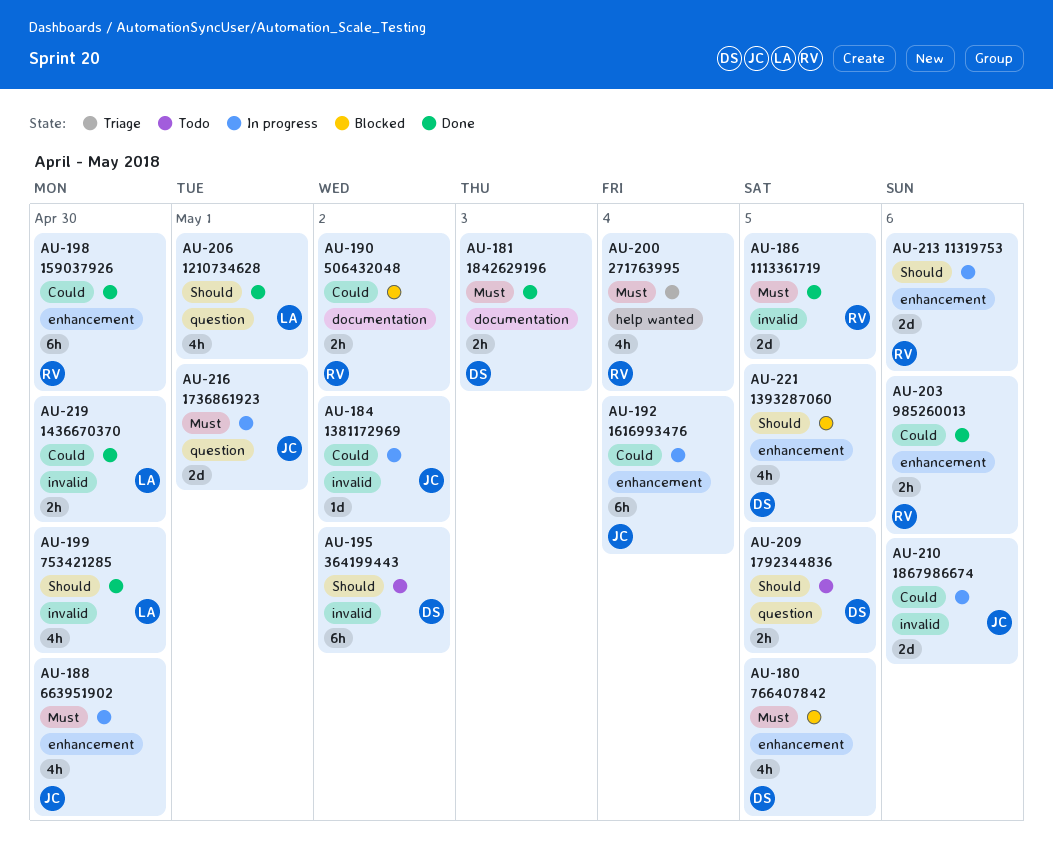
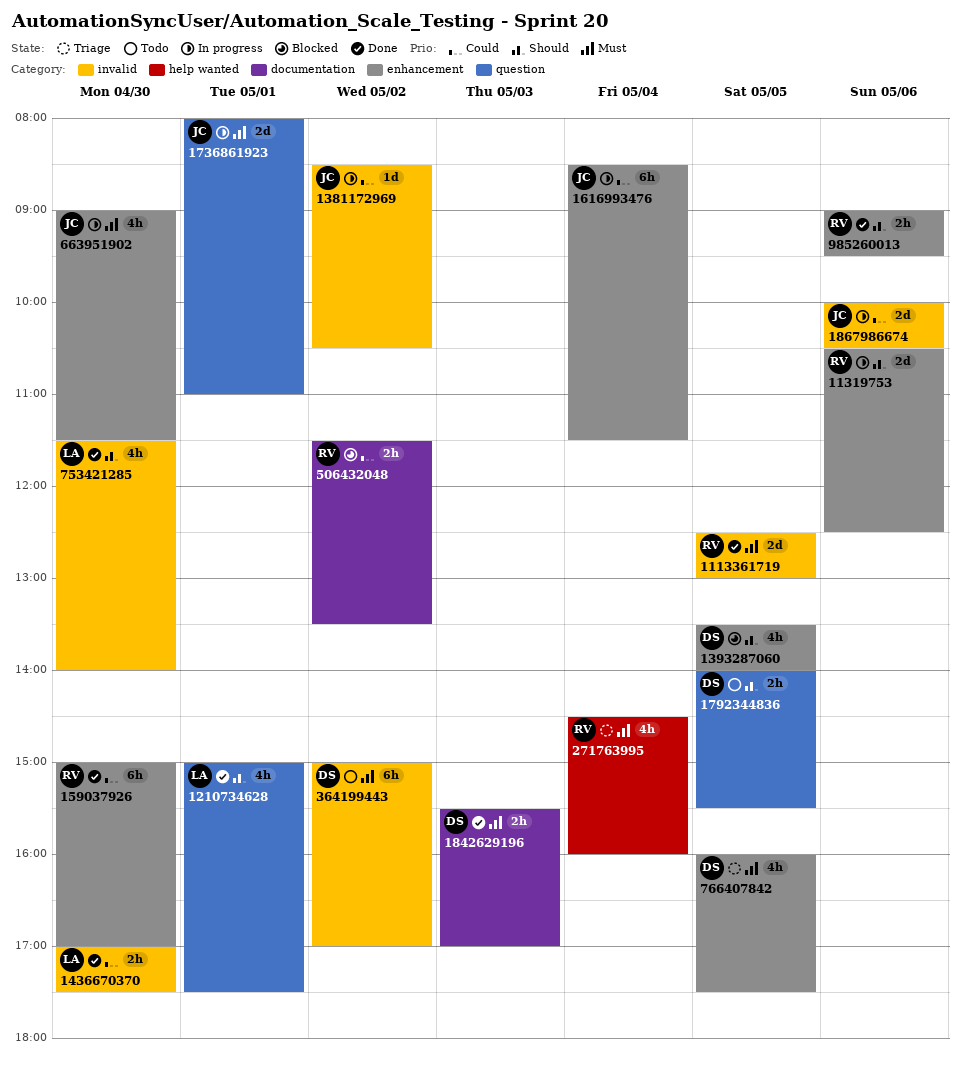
364199443, priority: Should -> Must
766407842, status: Blocked -> Triage
985260013, priority: Could -> Should

